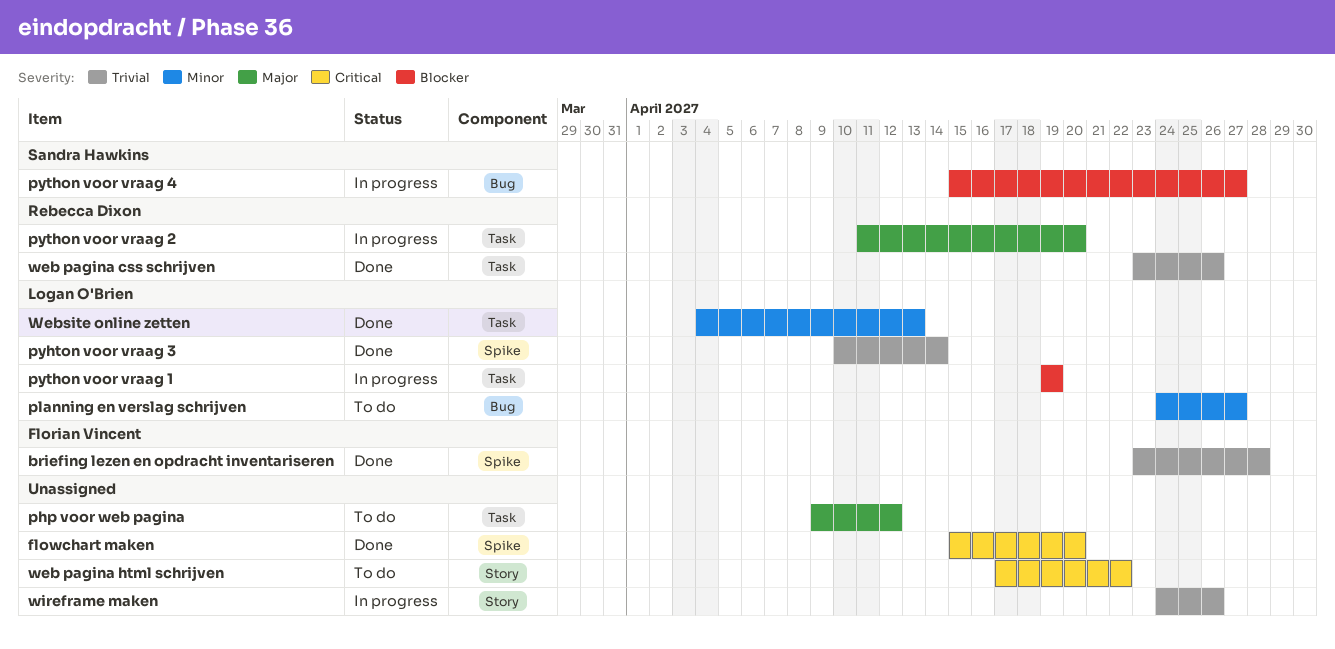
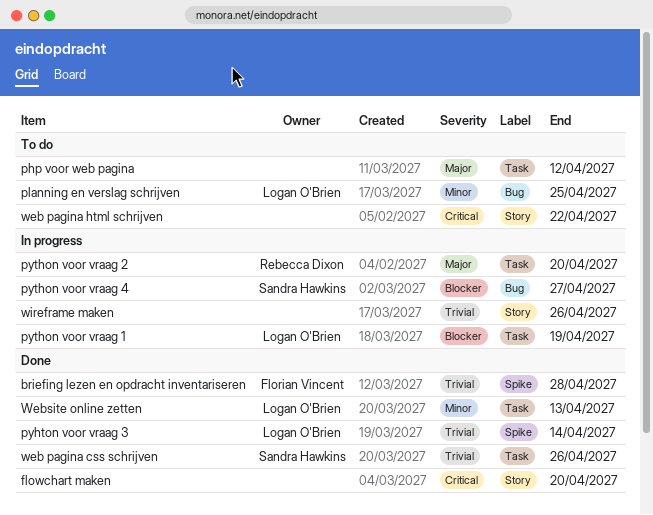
flowchart maken, label: Spike -> Story
planning en verslag schrijven, due: Apr 27 -> Apr 25
web pagina css schrijven, owner: Rebecca Dixon -> Sandra Hawkins

